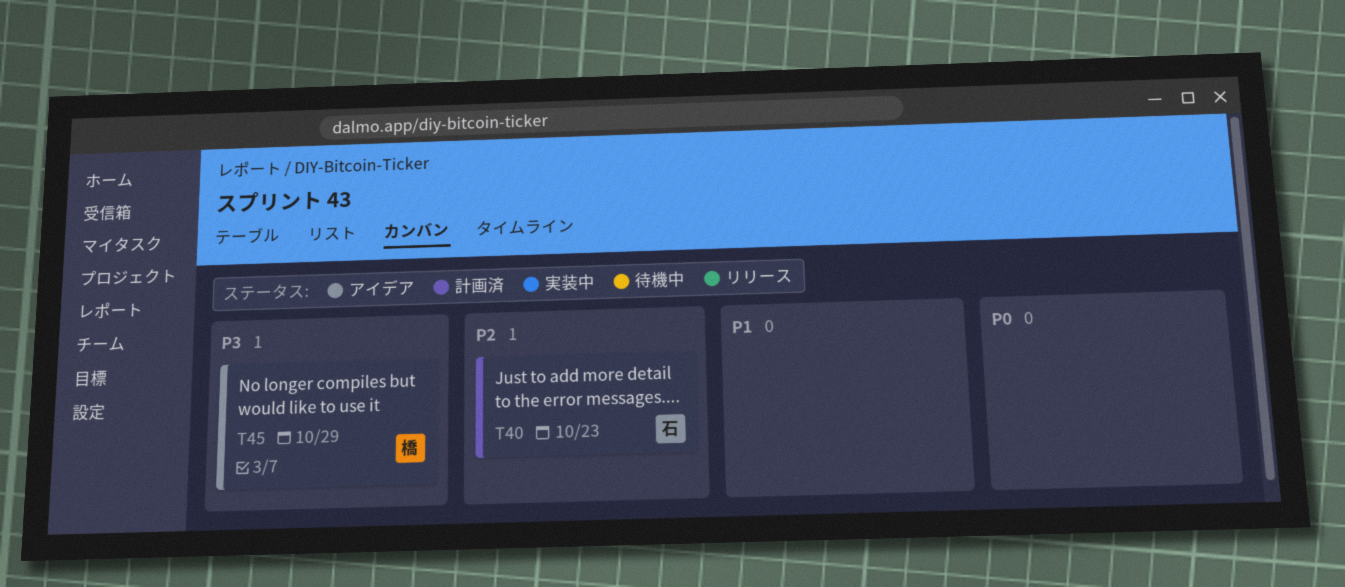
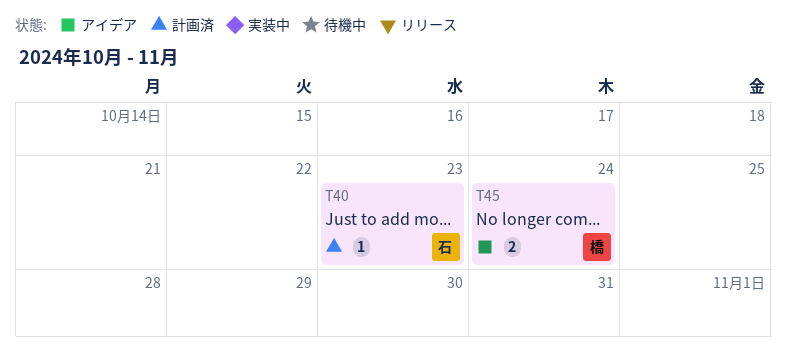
T45, due: Oct 29 -> Oct 24

